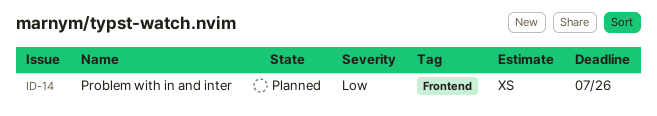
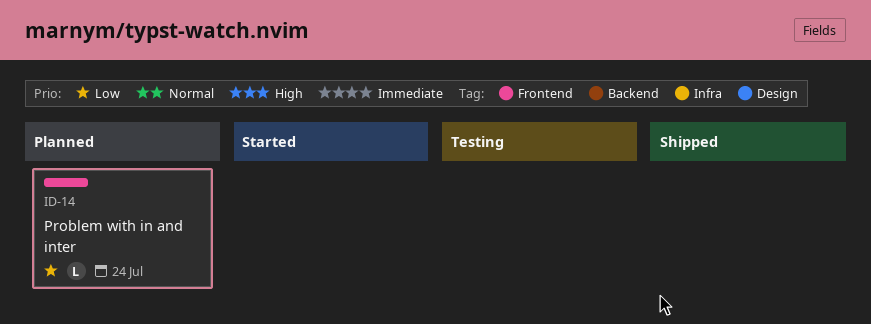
ID-14, estimate: XS -> L
ID-14, due: Jul 26 -> Jul 24

